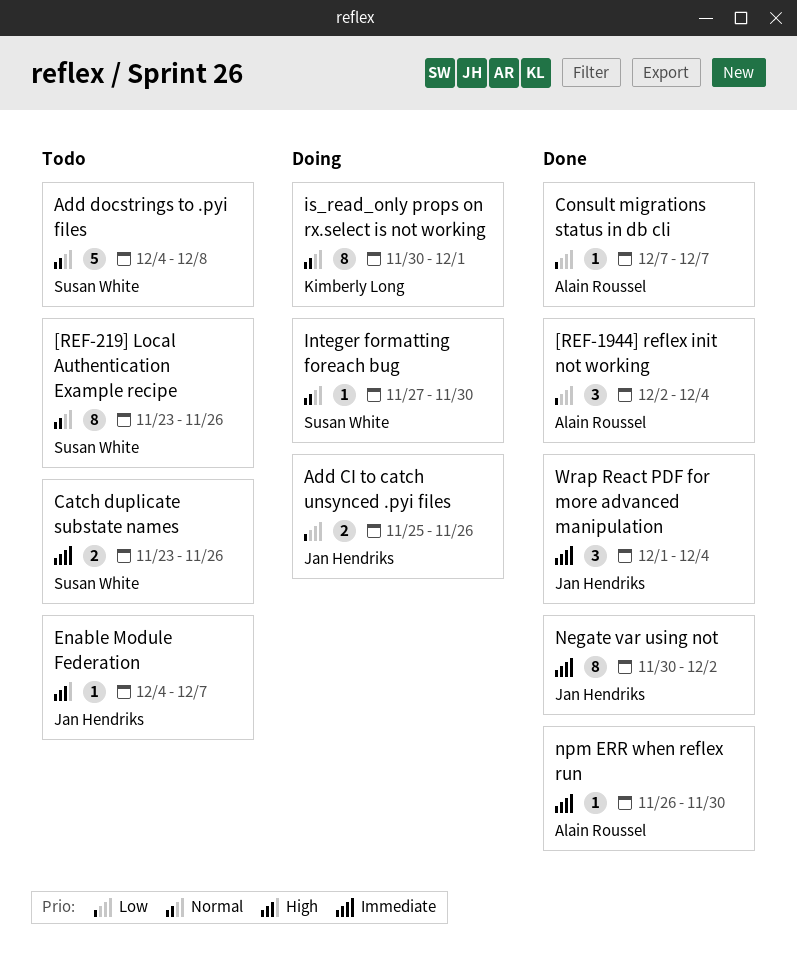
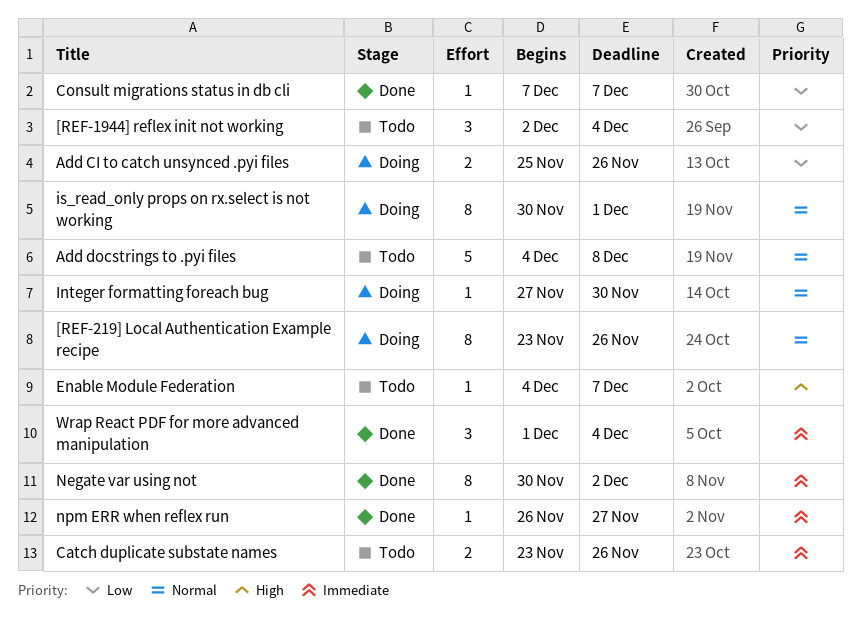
[REF-1944] reflex init not working, status: Done -> Todo
[REF-219] Local Authentication Example recipe, status: Todo -> Doing
npm ERR when reflex run, due: Nov 30 -> Nov 27

